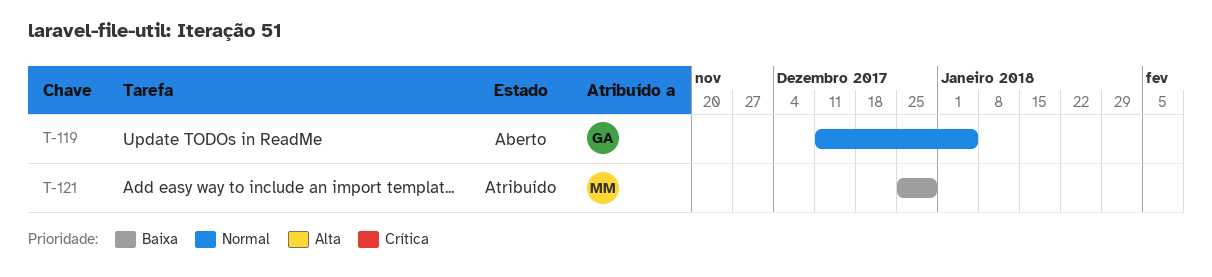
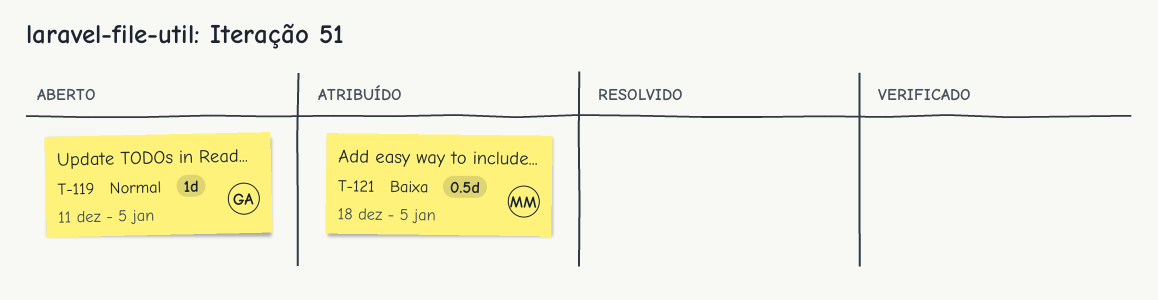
T-121, start: Dec 25 -> Dec 18
T-121, due: Dec 29 -> Jan 5

